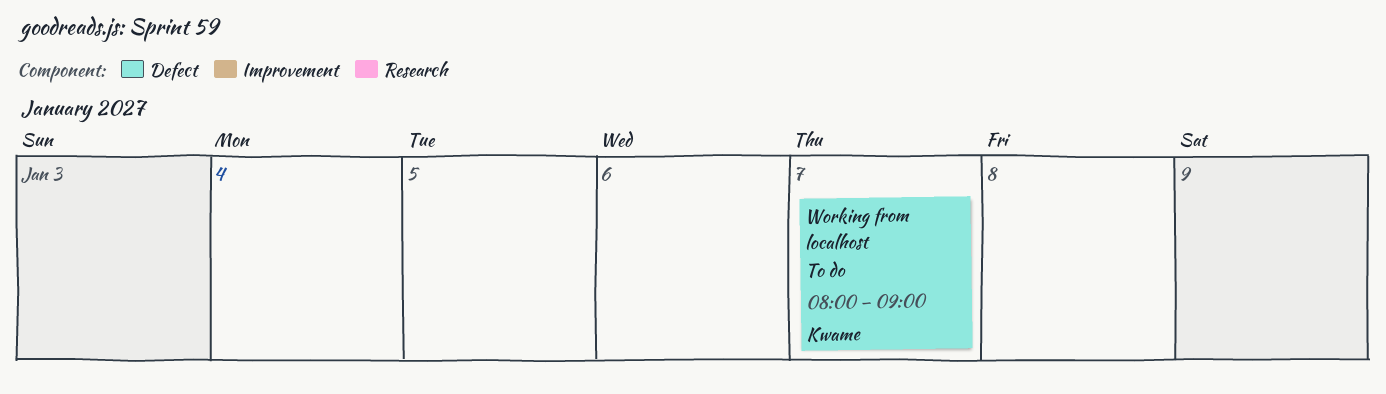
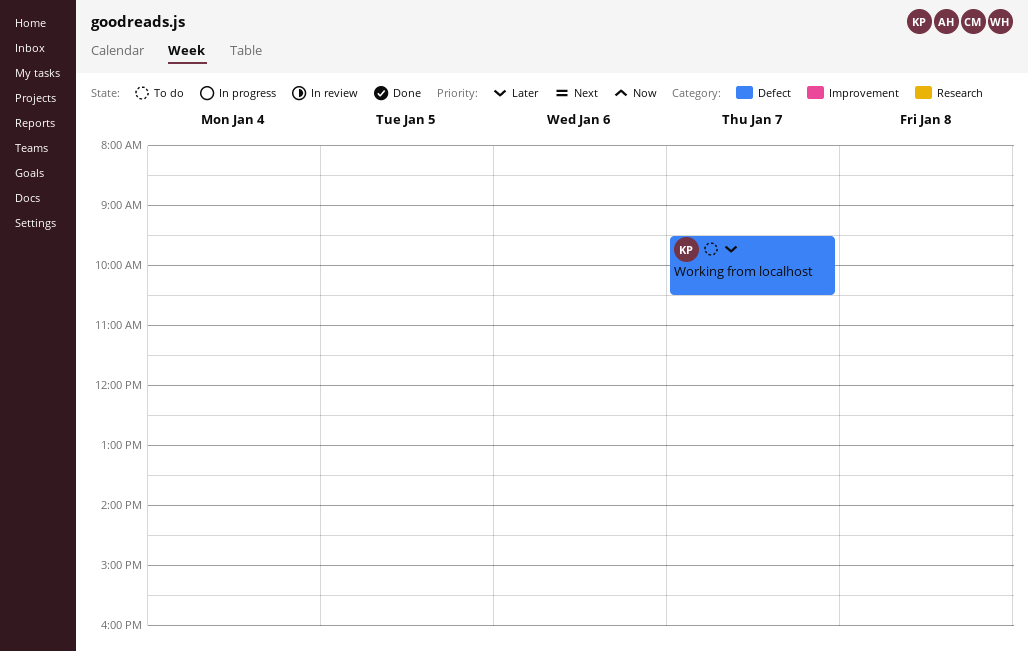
Working from localhost, begins: 08:00 -> 09:30
Working from localhost, ends: 09:00 -> 10:30

